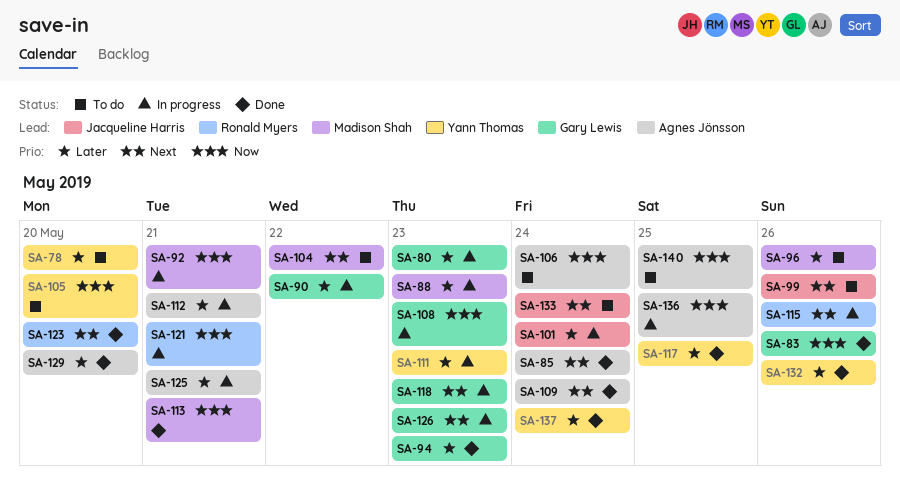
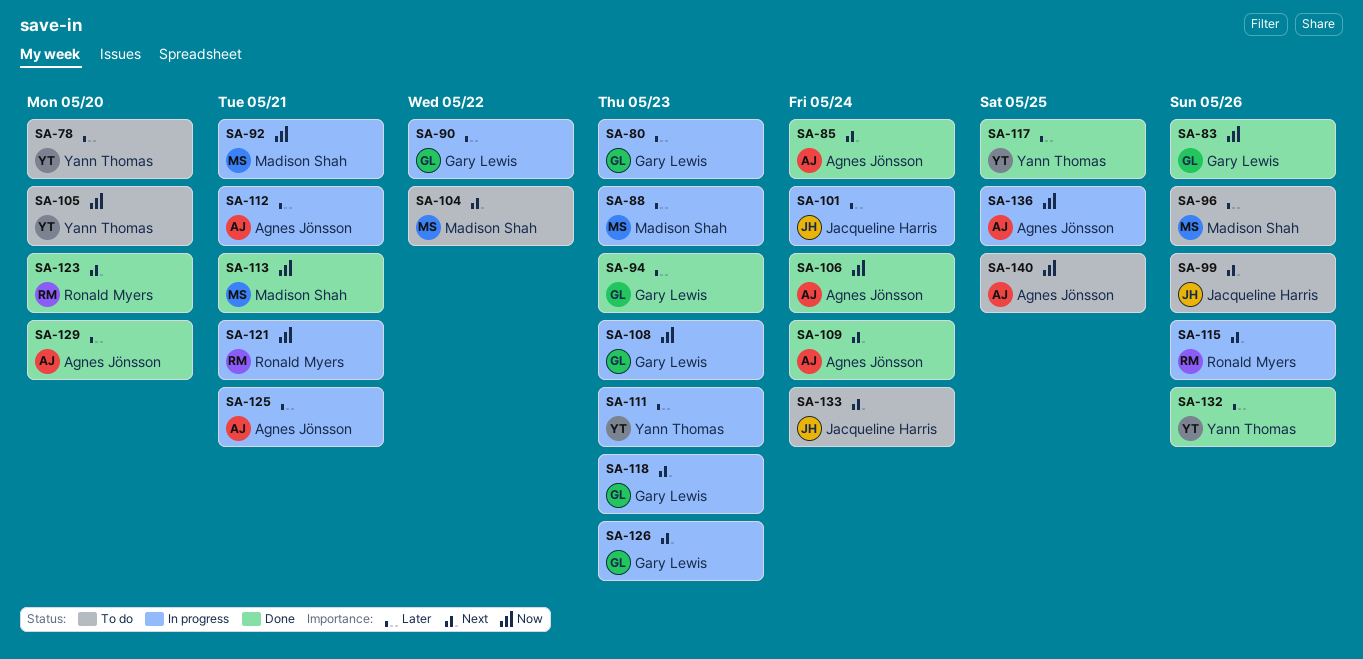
SA-106, status: To do -> Done
SA-137: present -> none

